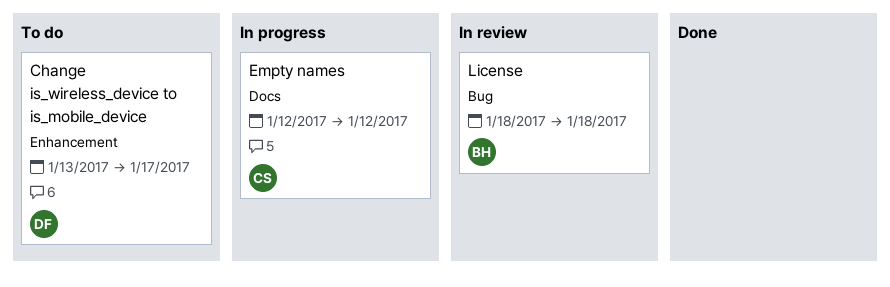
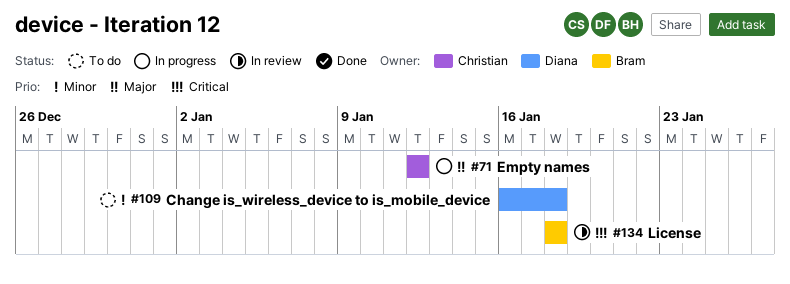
Change is_wireless_device to is_mobile_device, start: Jan 13 -> Jan 16
Change is_wireless_device to is_mobile_device, due: Jan 17 -> Jan 18

